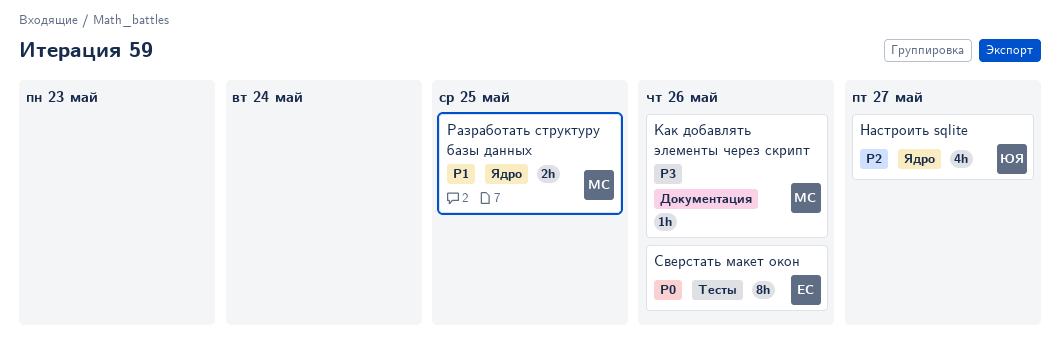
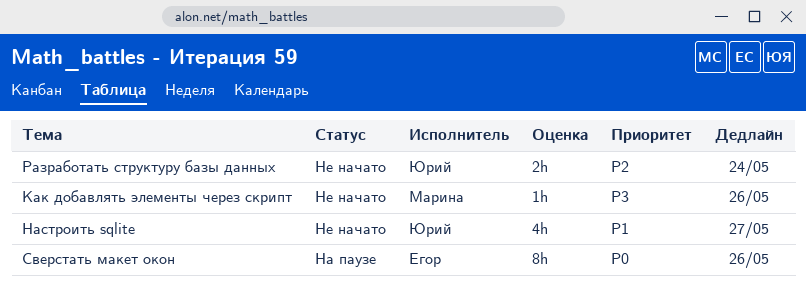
Настроить sqlite, priority: P2 -> P1
Разработать структуру базы данных, owner: Марина -> Юрий
Разработать структуру базы данных, priority: P1 -> P2
Разработать структуру базы данных, due: May 25 -> May 24

